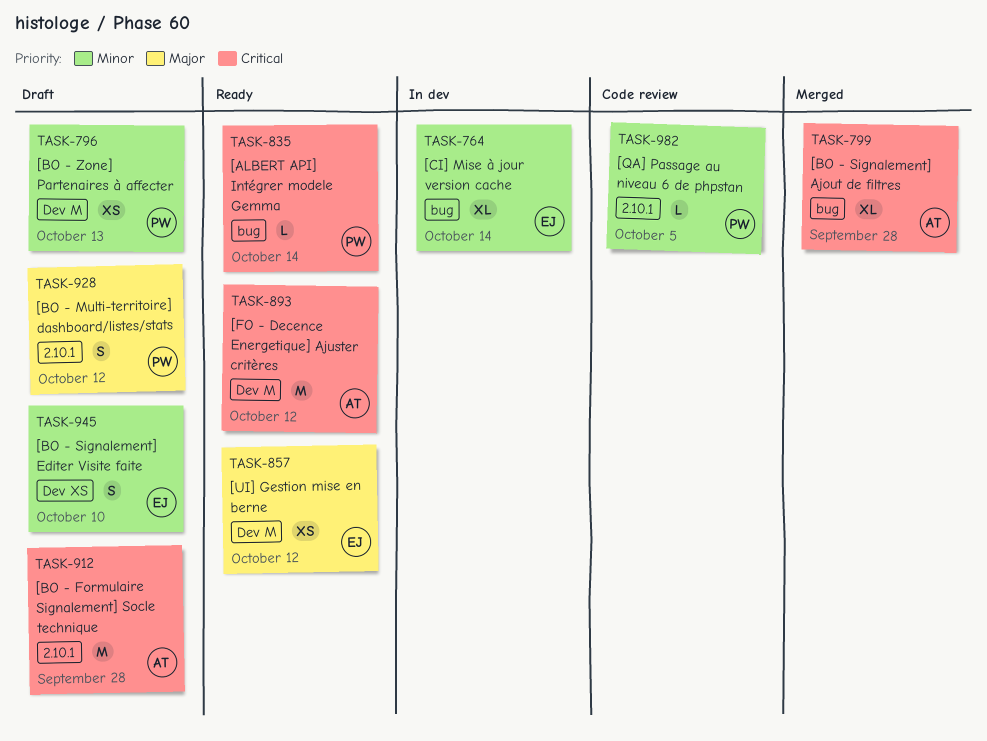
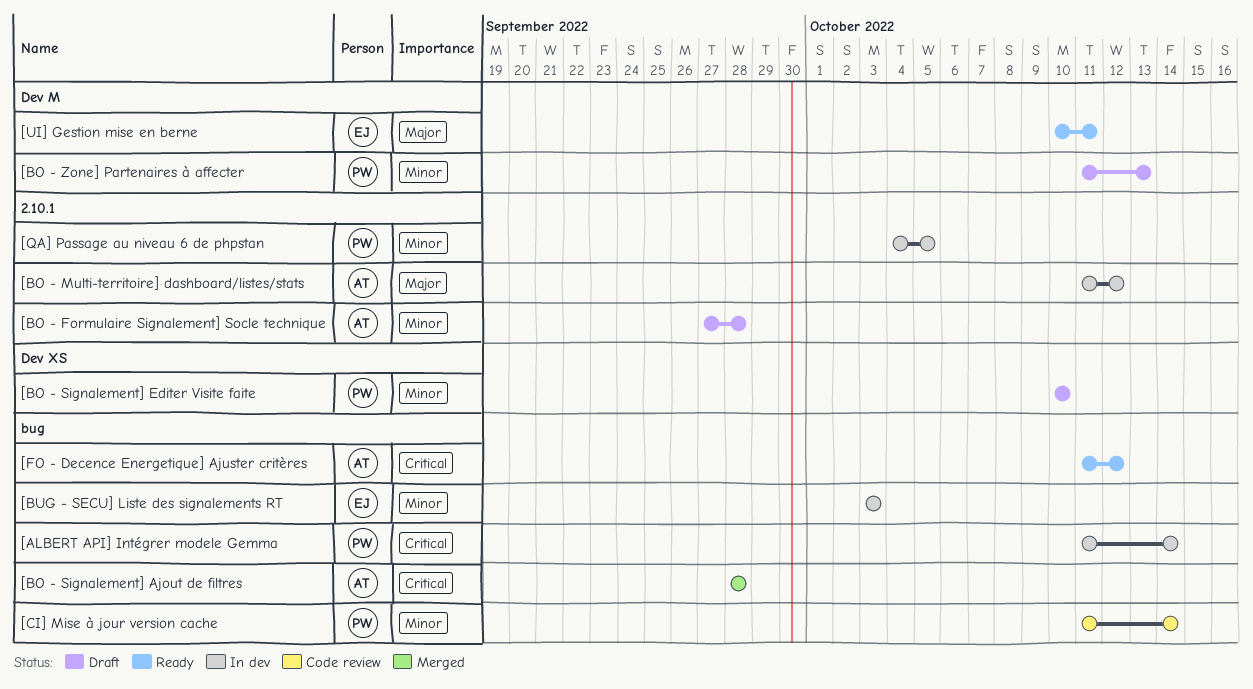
[ALBERT API] Intégrer modele Gemma, status: Ready -> In dev
[BO - Formulaire Signalement] Socle technique, priority: Critical -> Minor
[BO - Multi-territoire] dashboard/listes/stats, status: Draft -> In dev
[BO - Multi-territoire] dashboard/listes/stats, owner: PW -> AT
[BO - Signalement] Editer Visite faite, owner: EJ -> PW
[BUG - SECU] Liste des signalements RT: none -> present
[CI] Mise à jour version cache, status: In dev -> Code review
[CI] Mise à jour version cache, owner: EJ -> PW
[FO - Decence Energetique] Ajuster critères, label: Dev M -> bug
[QA] Passage au niveau 6 de phpstan, status: Code review -> In dev
[UI] Gestion mise en berne, due: Oct 12 -> Oct 11

